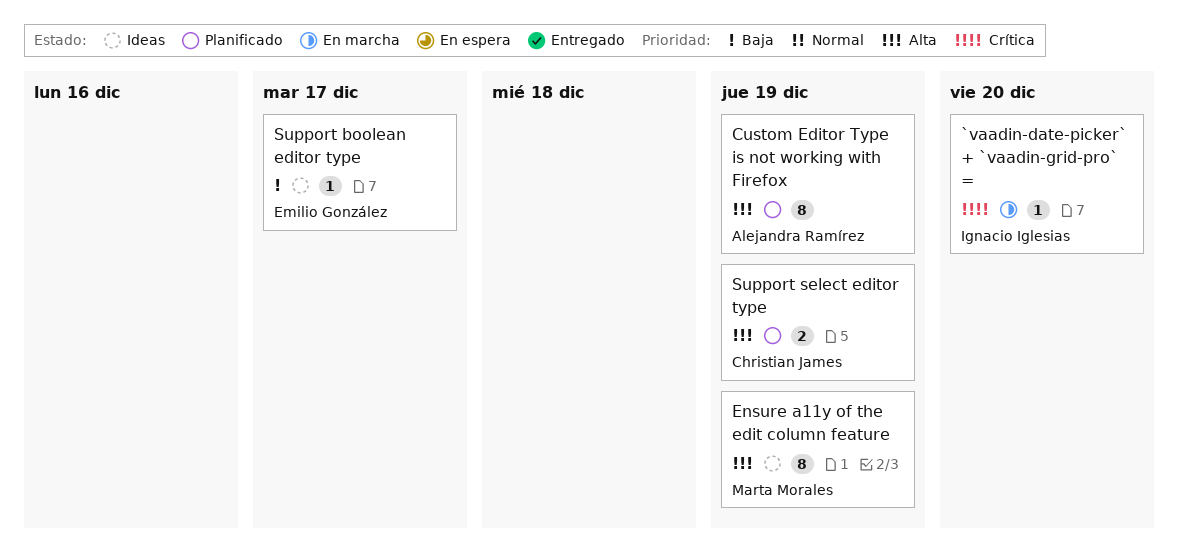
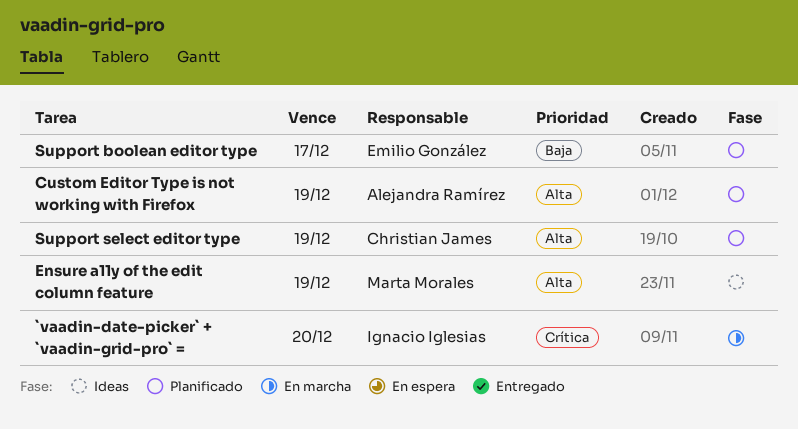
Support boolean editor type, status: Ideas -> Planificado

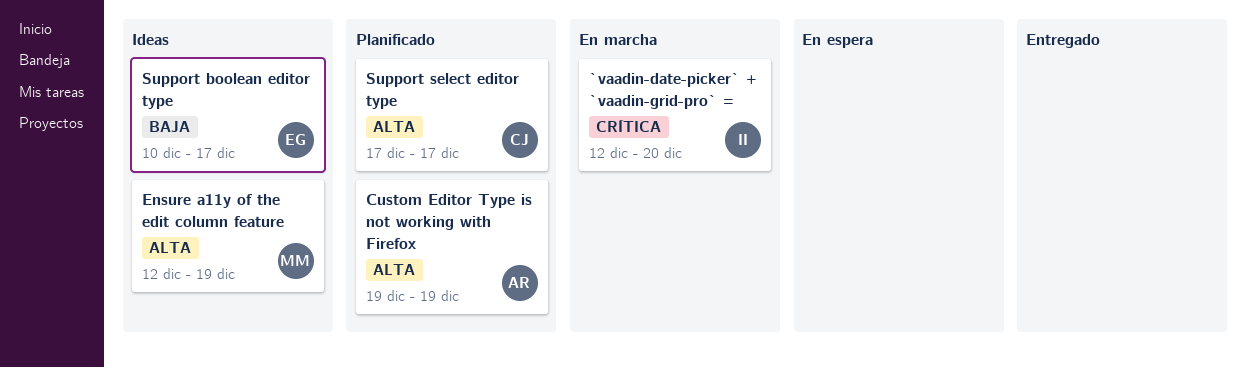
Support boolean editor type, status: Planificado -> Ideas
Support select editor type, due: Dec 19 -> Dec 17

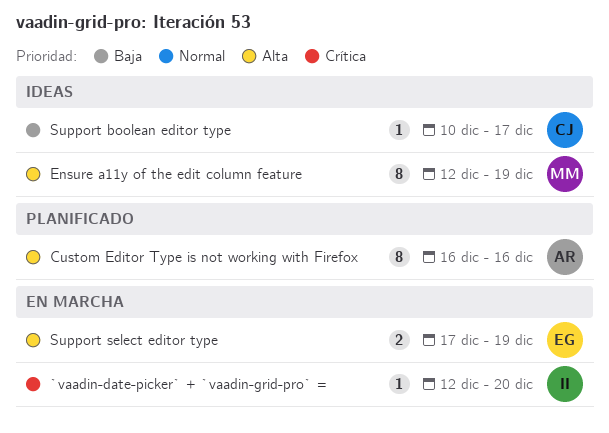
Custom Editor Type is not working with Firefox, start: Dec 19 -> Dec 16
Custom Editor Type is not working with Firefox, due: Dec 19 -> Dec 16
Support boolean editor type, owner: EG -> CJ
Support select editor type, status: Planificado -> En marcha
Support select editor type, owner: CJ -> EG
Support select editor type, due: Dec 17 -> Dec 19

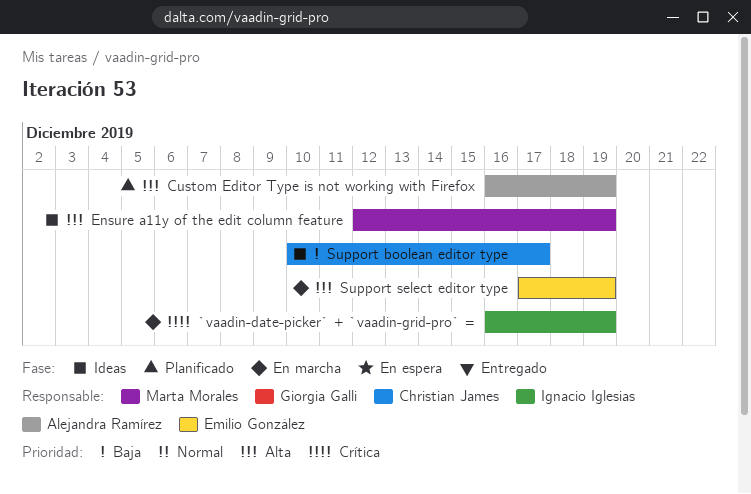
`vaadin-date-picker` + `vaadin-grid-pro` =, start: Dec 12 -> Dec 16
`vaadin-date-picker` + `vaadin-grid-pro` =, due: Dec 20 -> Dec 19
Custom Editor Type is not working with Firefox, due: Dec 16 -> Dec 19

